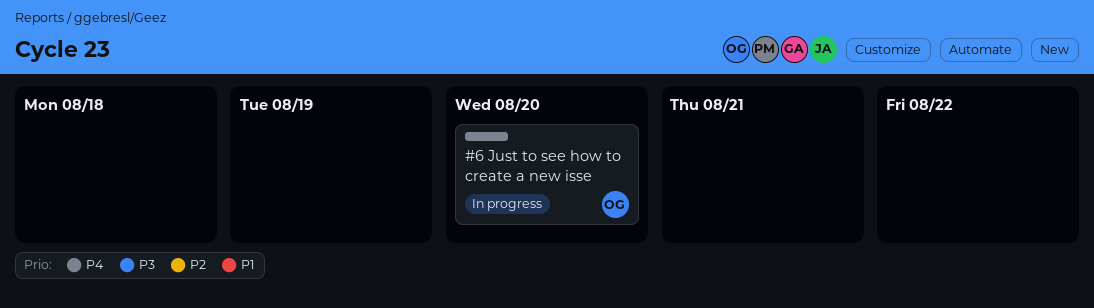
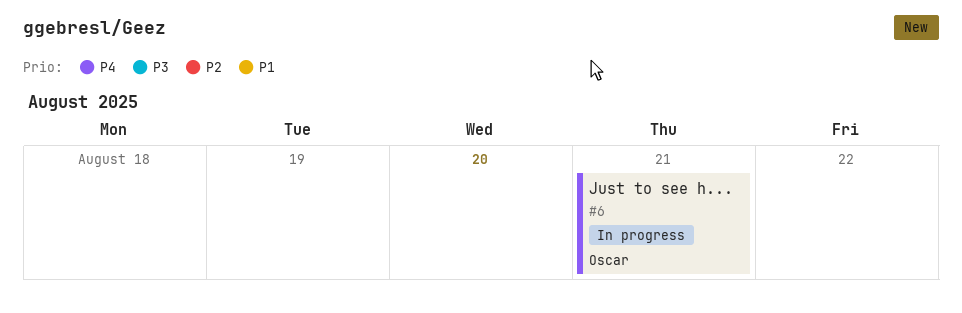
#6, due: Aug 20 -> Aug 21

